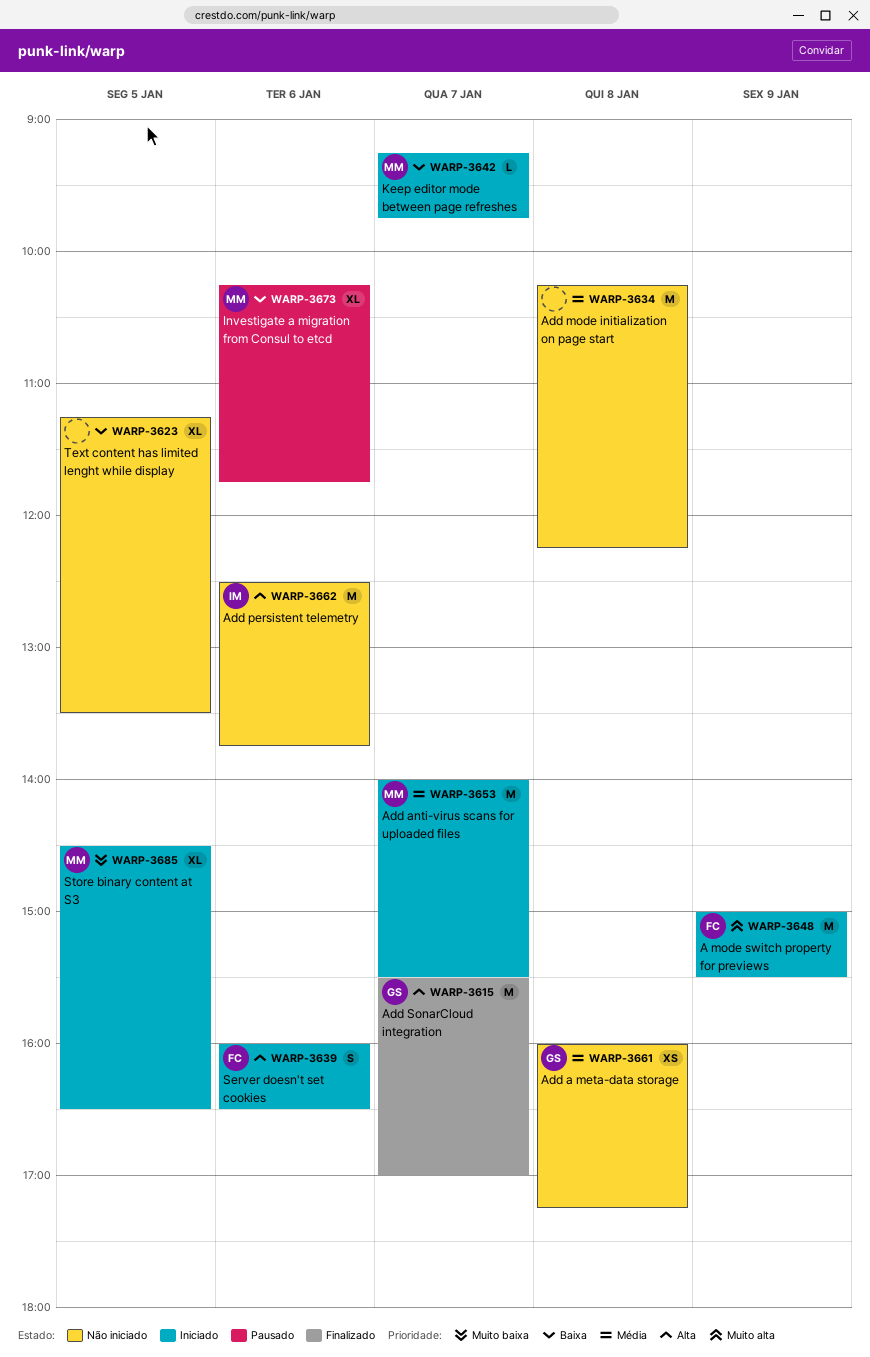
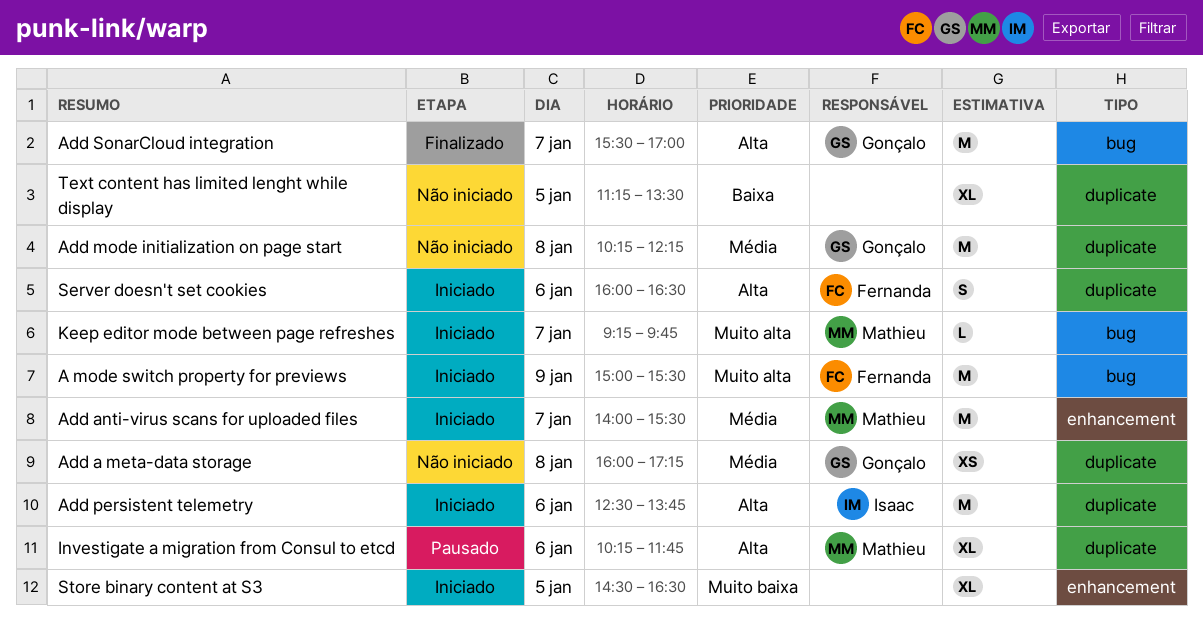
Add mode initialization on page start, owner: none -> Gonçalo
Add persistent telemetry, status: Não iniciado -> Iniciado
Investigate a migration from Consul to etcd, priority: Baixa -> Alta
Keep editor mode between page refreshes, priority: Baixa -> Muito alta
Store binary content at S3, owner: Mathieu -> none

